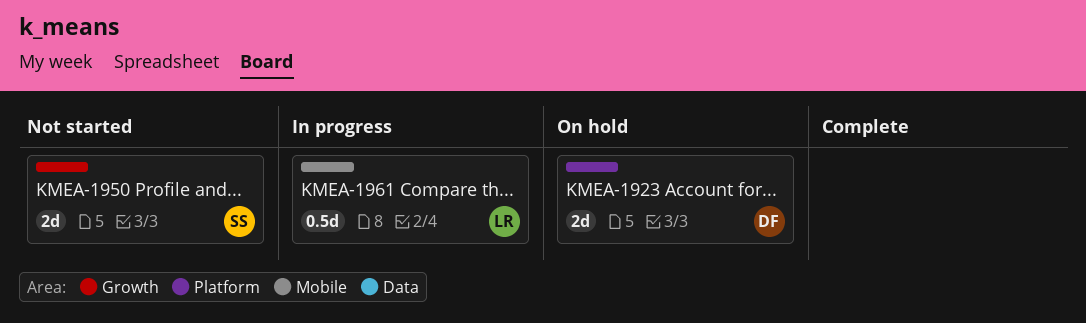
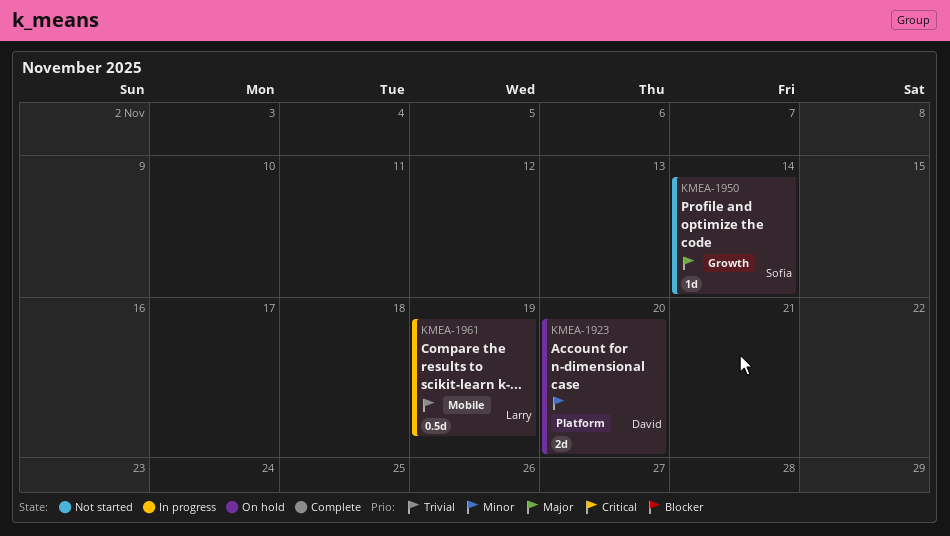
KMEA-1950, estimate: 2d -> 1d

